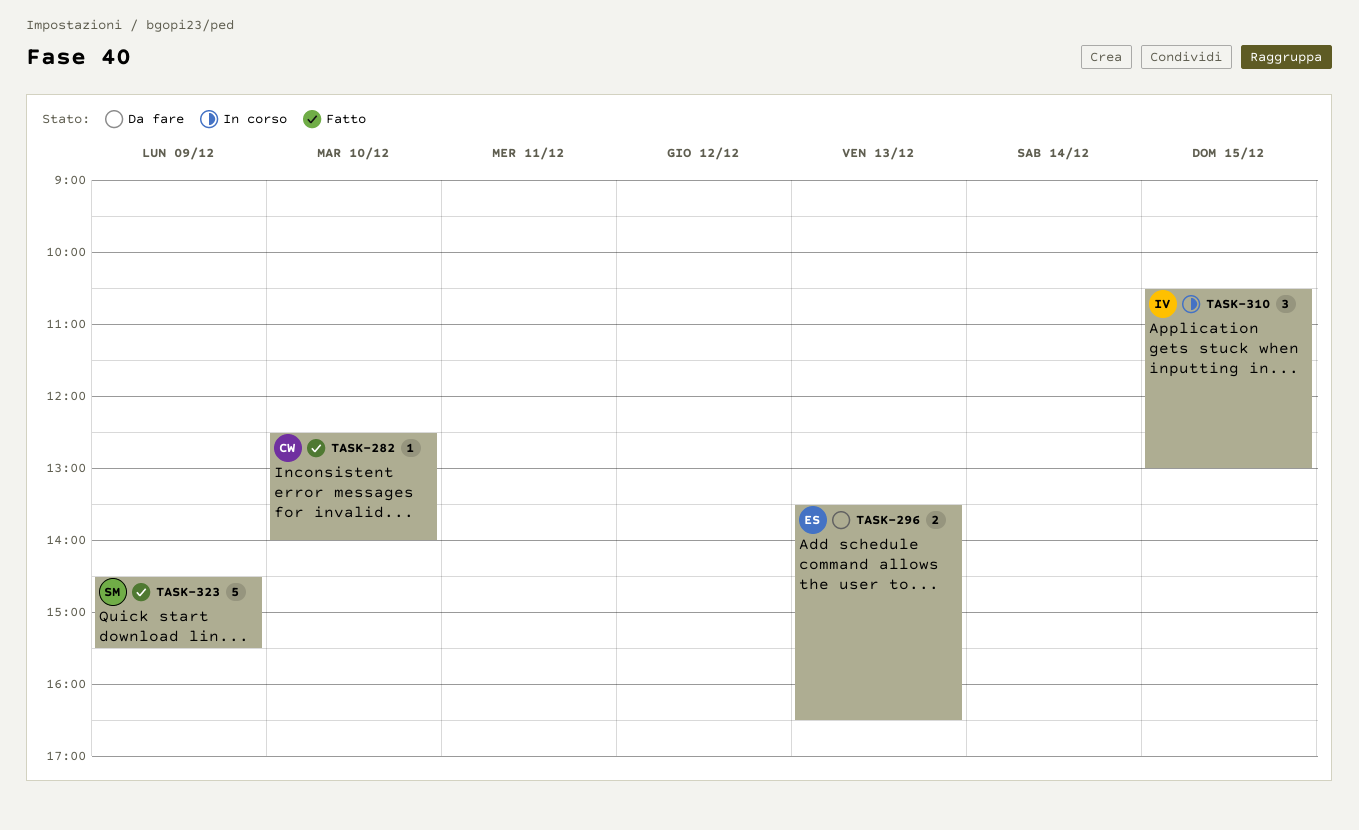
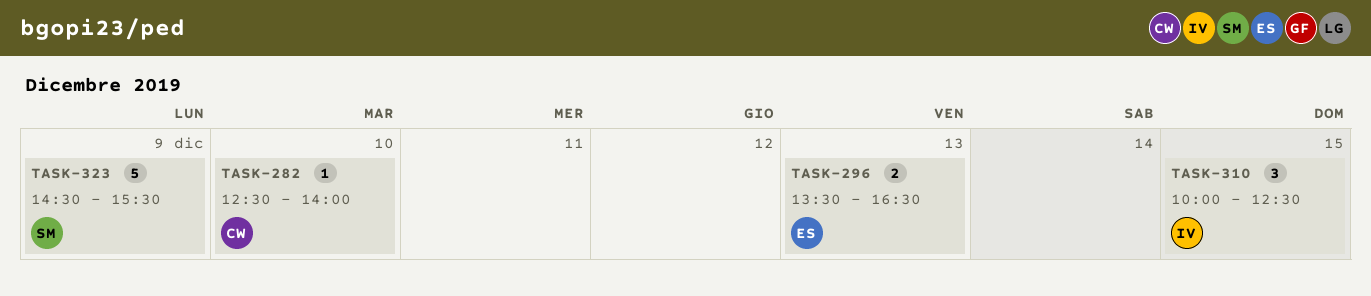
TASK-310, begins: 10:30 -> 10:00
TASK-310, ends: 13:00 -> 12:30

